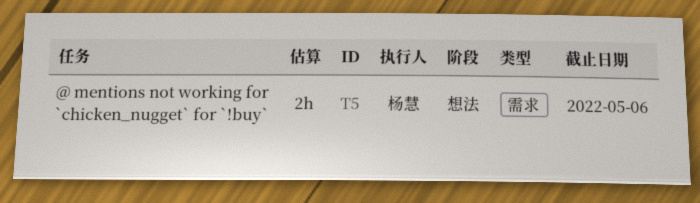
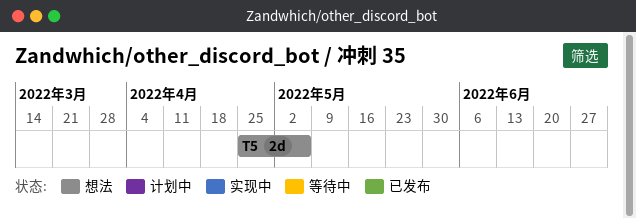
T5, estimate: 2h -> 2d

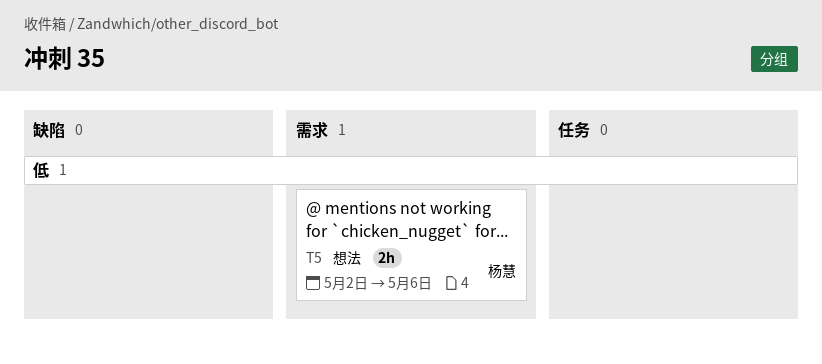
T5, estimate: 2d -> 2h
T5, start: Apr 25 -> May 2

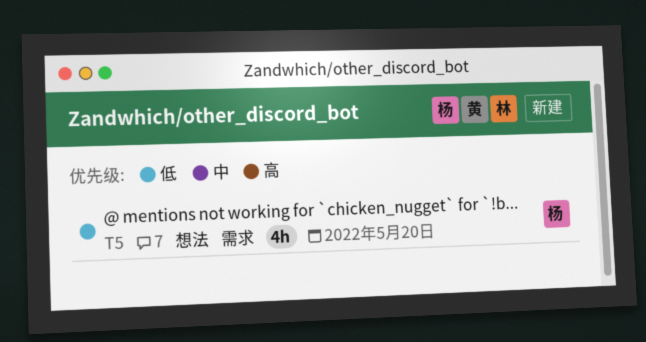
T5, estimate: 2h -> 4h
T5, due: May 6 -> May 20

